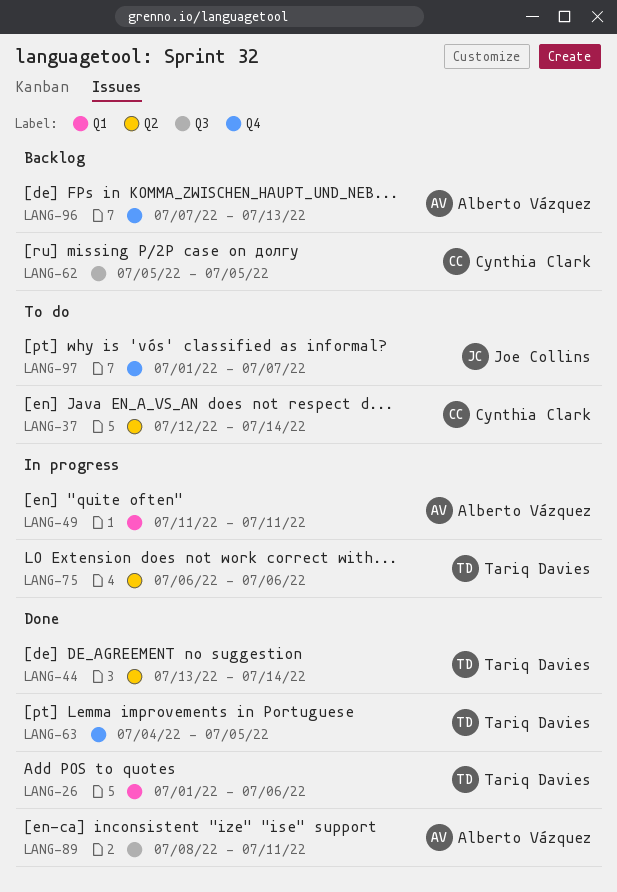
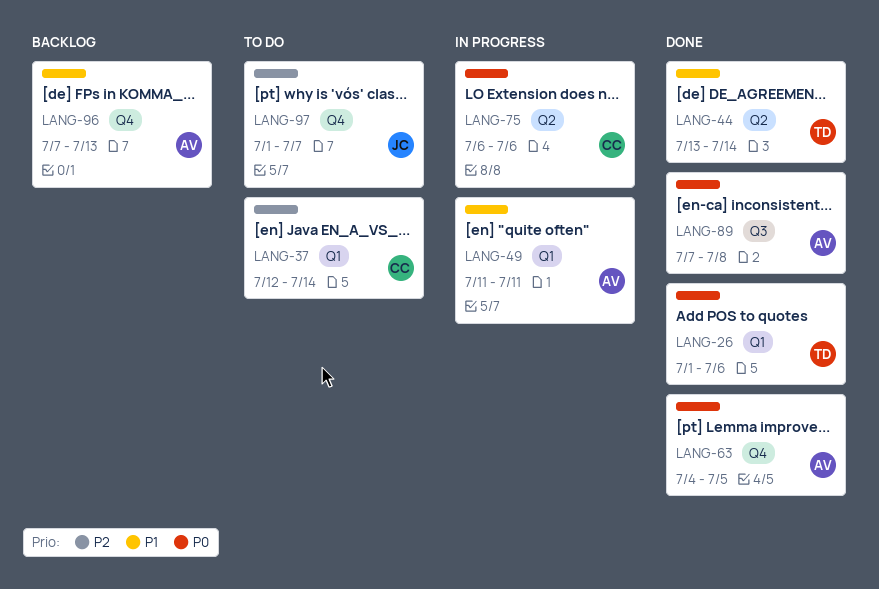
LANG-37, label: Q2 -> Q1
LANG-62: present -> none
LANG-63, owner: Tariq Davies -> Alberto Vázquez
LANG-75, owner: Tariq Davies -> Cynthia Clark
LANG-89, start: Jul 8 -> Jul 7
LANG-89, due: Jul 11 -> Jul 8

